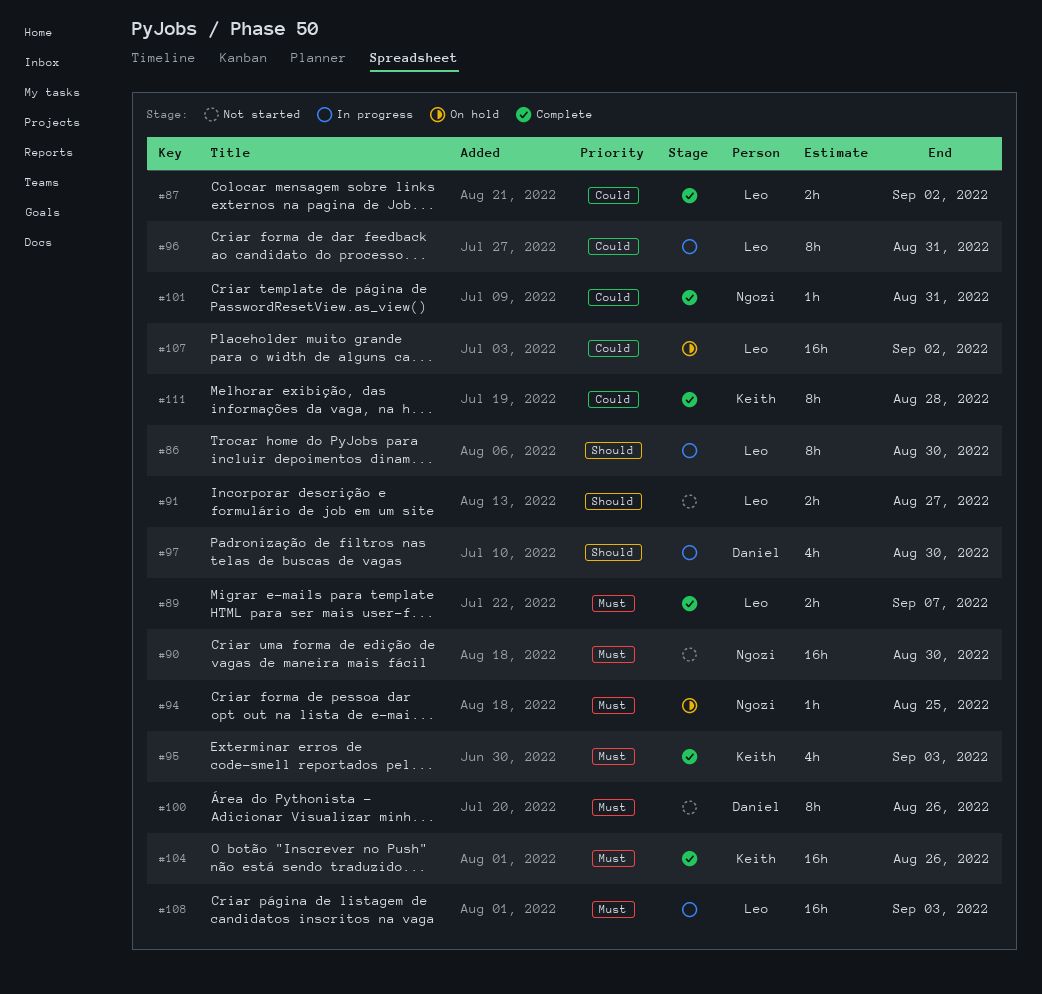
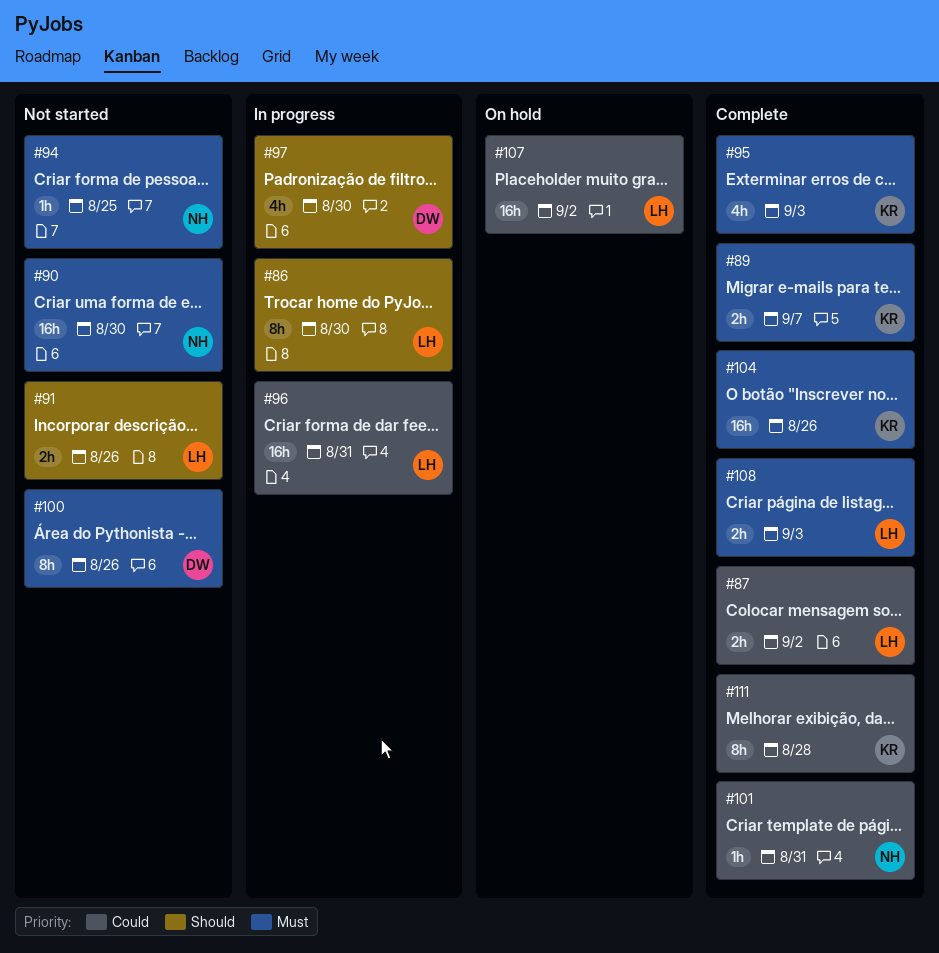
#89, owner: Leo -> Keith
#91, due: Aug 27 -> Aug 26
#94, status: On hold -> Not started
#96, estimate: 8h -> 16h
#108, status: In progress -> Complete
#108, estimate: 16h -> 2h

